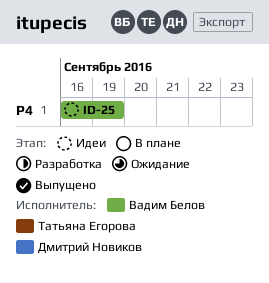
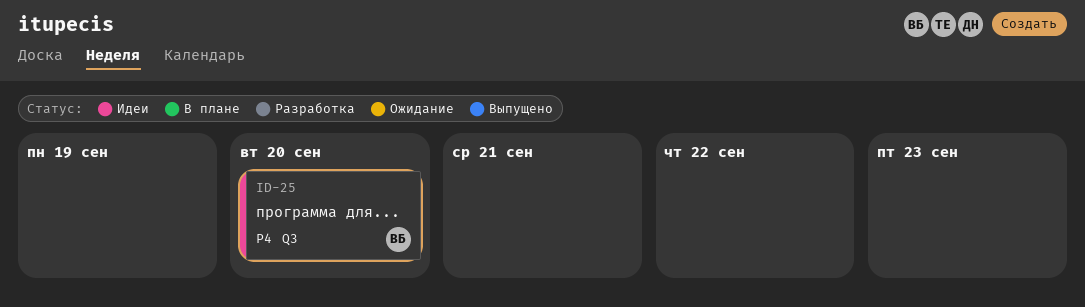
ID-25, due: Sep 19 -> Sep 20

